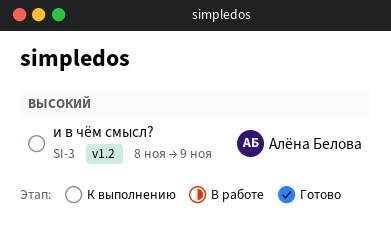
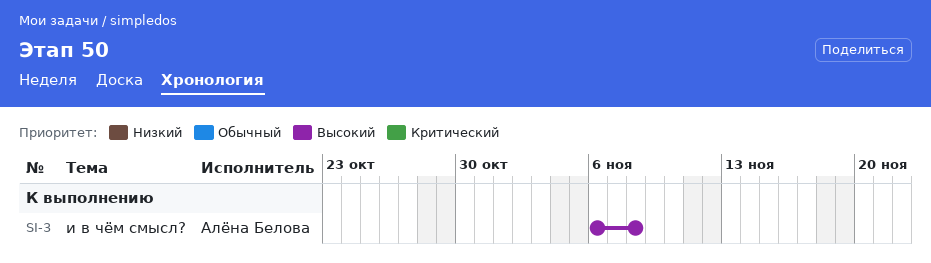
SI-3, start: Nov 8 -> Nov 6
SI-3, due: Nov 9 -> Nov 8

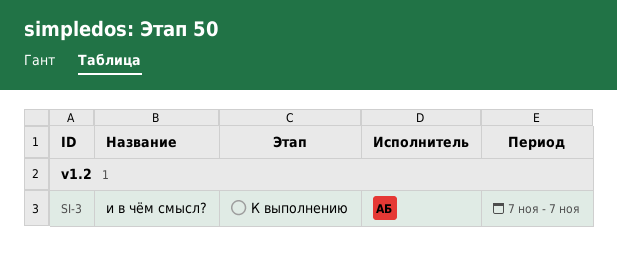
SI-3, start: Nov 6 -> Nov 7
SI-3, due: Nov 8 -> Nov 7

